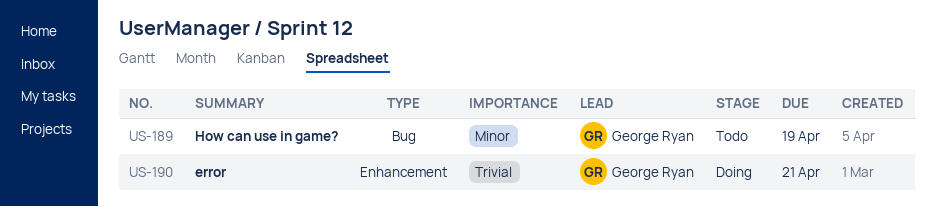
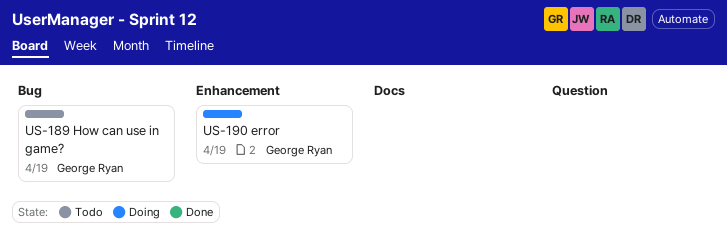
US-190, due: Apr 21 -> Apr 19

